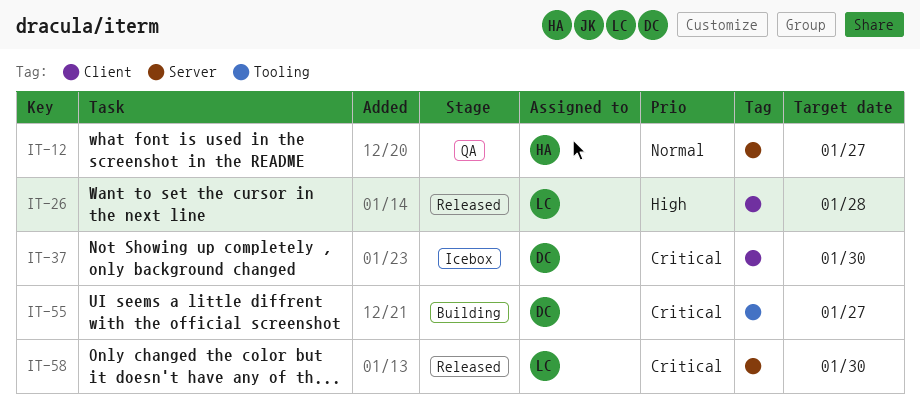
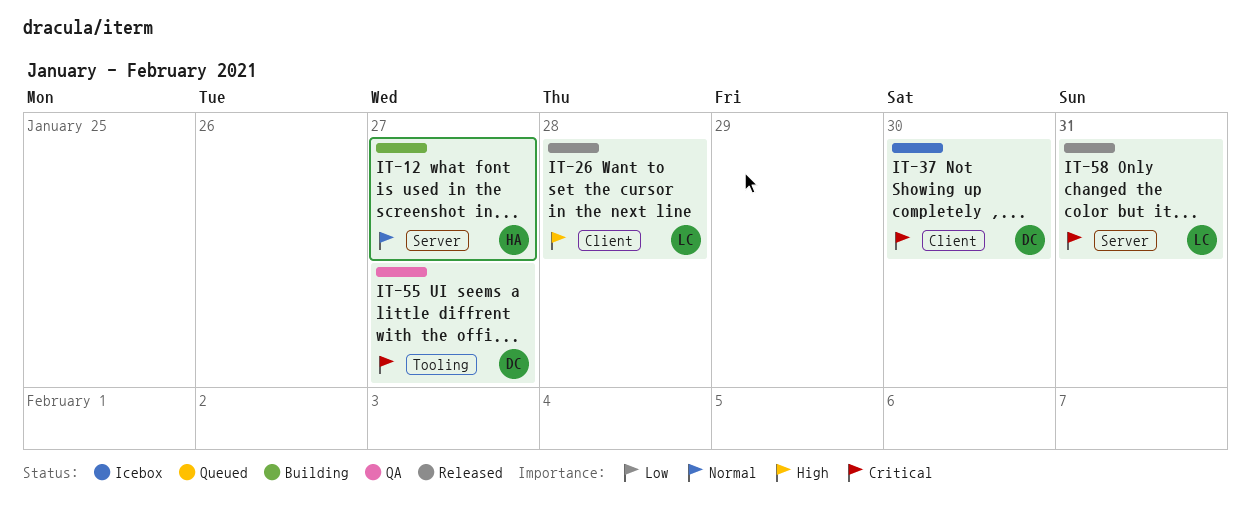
IT-12, status: QA -> Building
IT-55, status: Building -> QA
IT-58, due: Jan 30 -> Jan 31

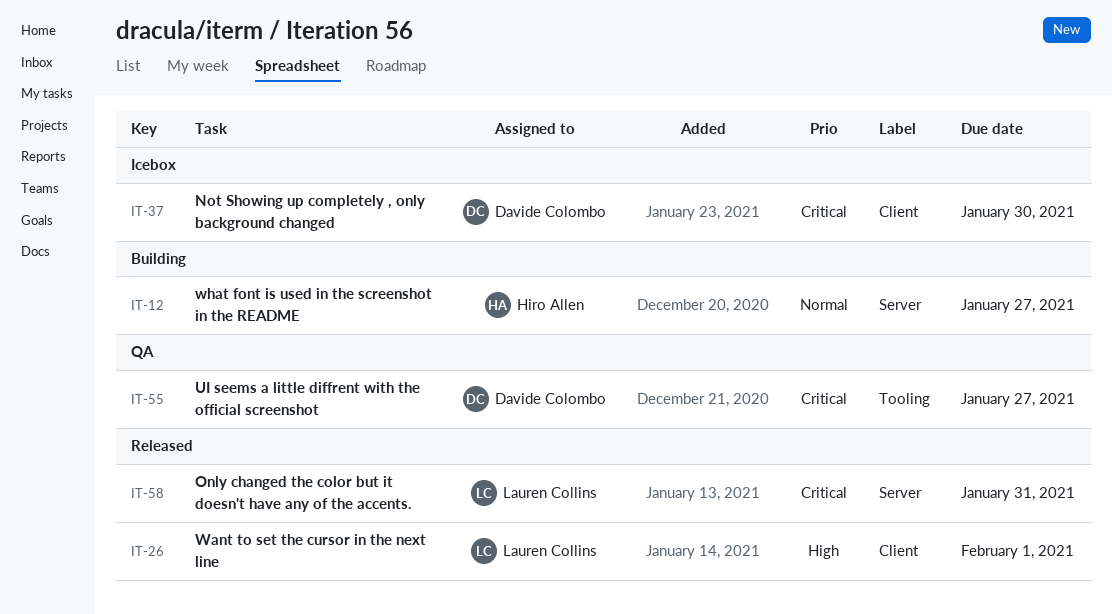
IT-26, due: Jan 28 -> Feb 1

